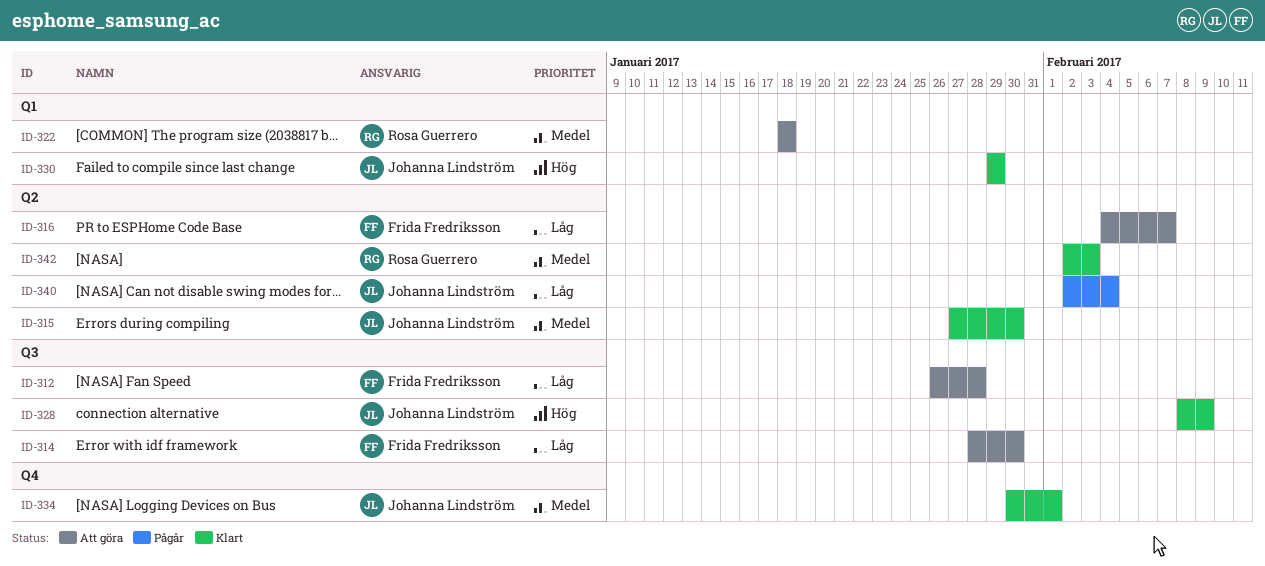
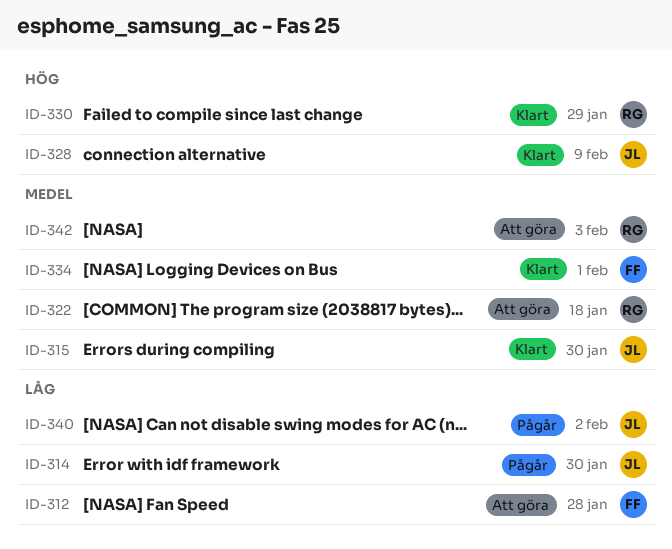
ID-314, status: Att göra -> Pågår
ID-314, owner: Frida Fredriksson -> Johanna Lindström
ID-316: present -> none
ID-330, owner: Johanna Lindström -> Rosa Guerrero
ID-334, owner: Johanna Lindström -> Frida Fredriksson
ID-340, due: Feb 4 -> Feb 2
ID-342, status: Klart -> Att göra

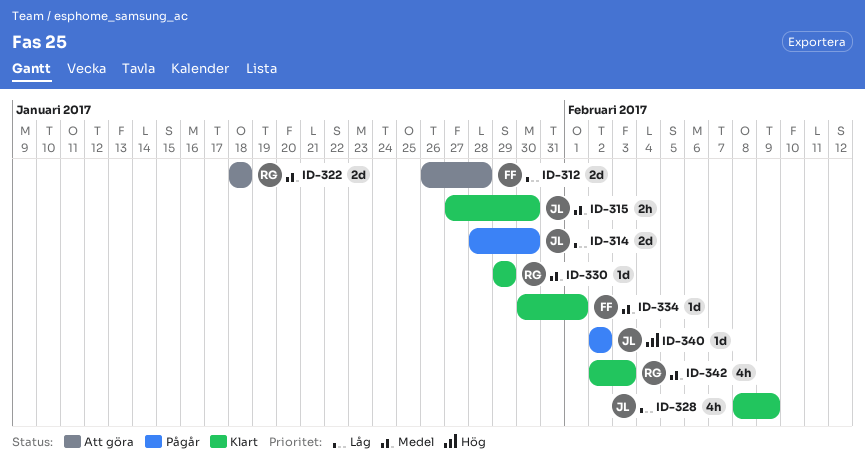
ID-328, priority: Hög -> Låg
ID-330, priority: Hög -> Medel
ID-340, priority: Låg -> Hög
ID-342, status: Att göra -> Klart

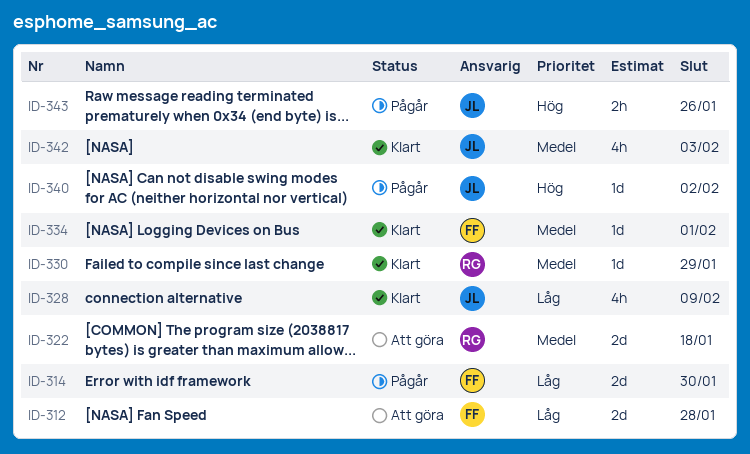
ID-314, owner: JL -> FF
ID-315: present -> none
ID-342, owner: RG -> JL
ID-343: none -> present

